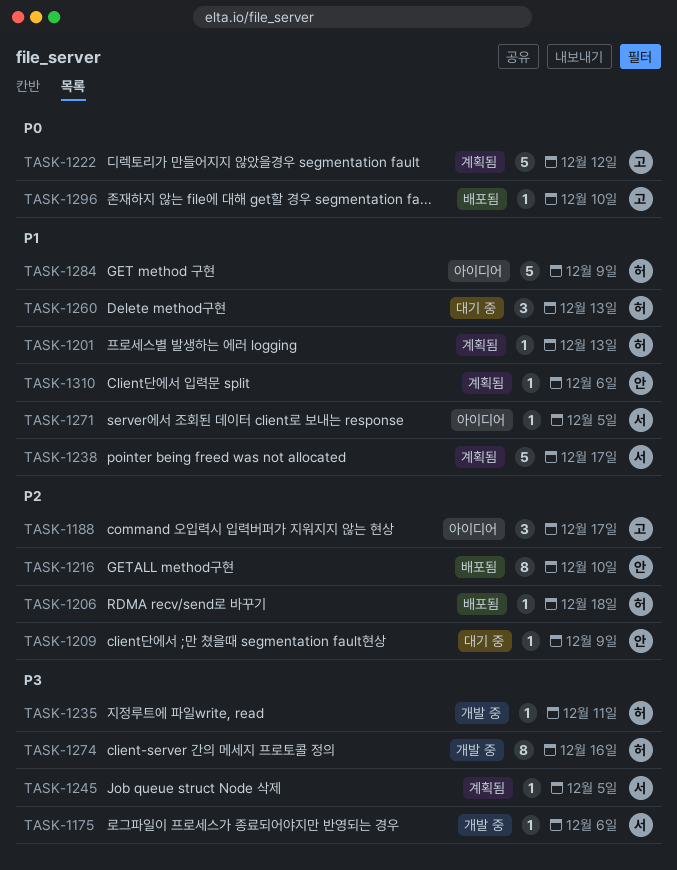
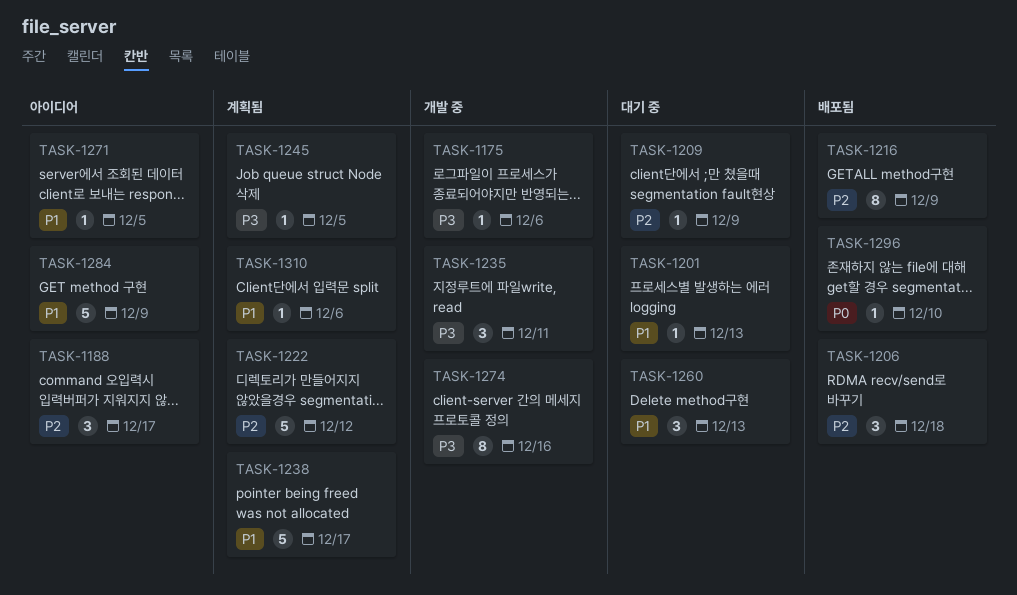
TASK-1201, status: 계획됨 -> 대기 중
TASK-1206, estimate: 1 -> 3
TASK-1216, due: Dec 10 -> Dec 9
TASK-1222, priority: P0 -> P2
TASK-1235, estimate: 1 -> 3

